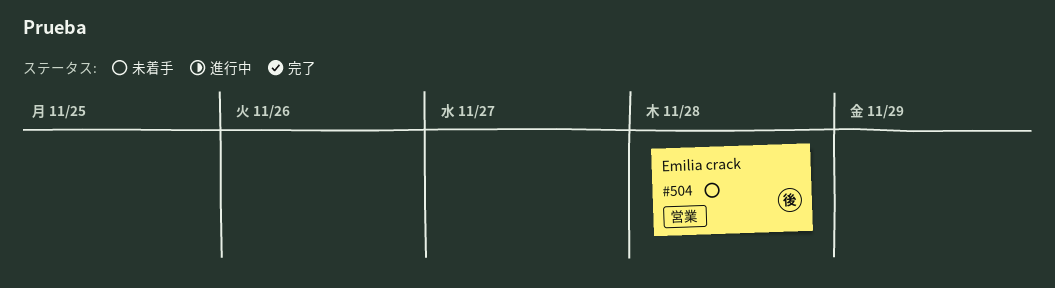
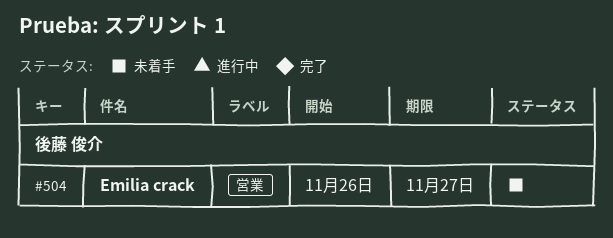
#504, due: Nov 28 -> Nov 27

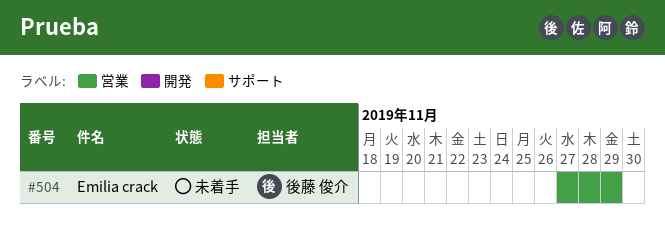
#504, start: Nov 26 -> Nov 27
#504, due: Nov 27 -> Nov 29

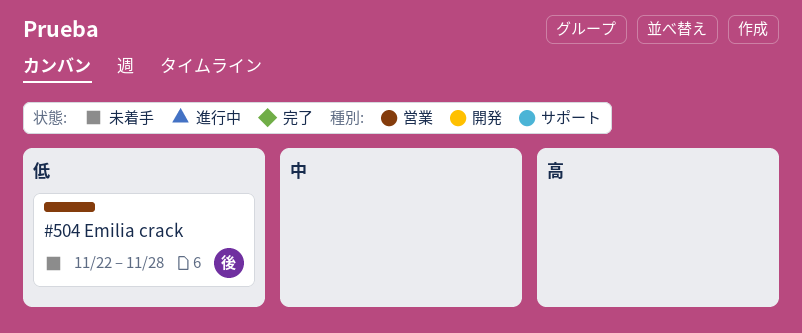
#504, start: Nov 27 -> Nov 22
#504, due: Nov 29 -> Nov 28

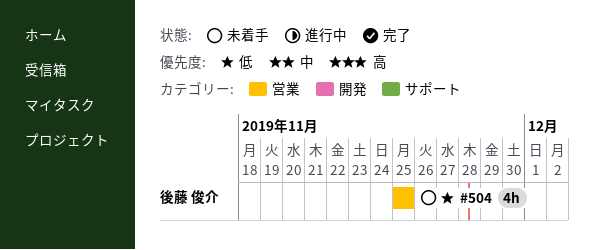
#504, start: Nov 22 -> Nov 25
#504, due: Nov 28 -> Nov 25

